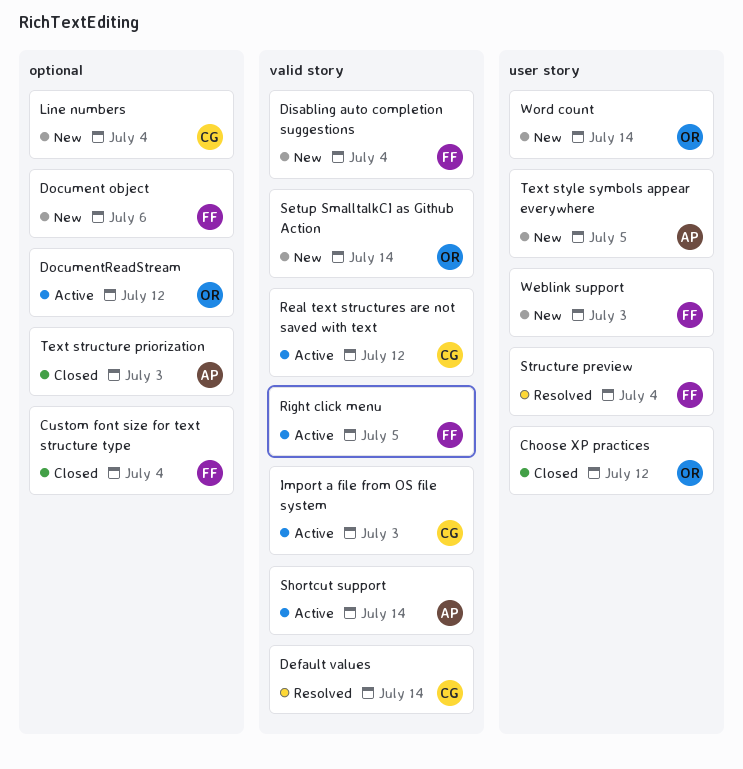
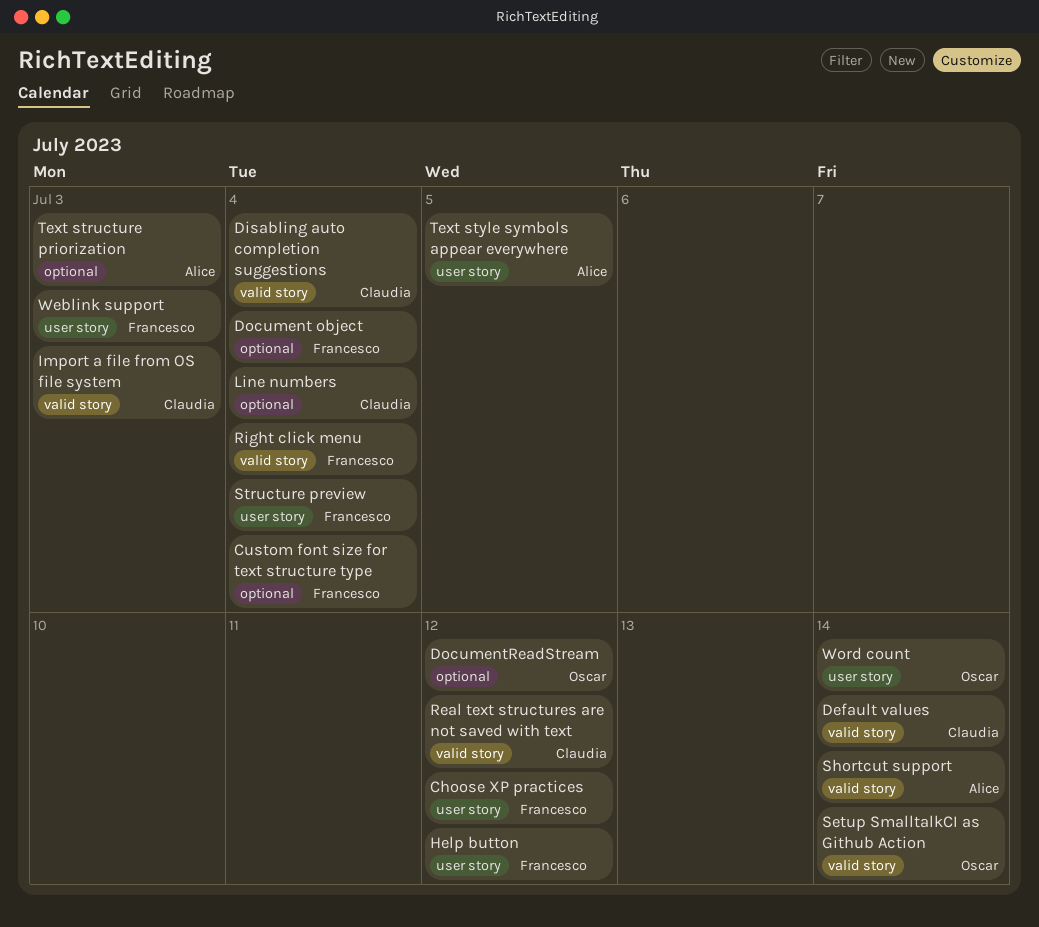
Choose XP practices, owner: Oscar -> Francesco
Disabling auto completion suggestions, owner: Francesco -> Claudia
Document object, due: Jul 6 -> Jul 4
Help button: none -> present
Right click menu, due: Jul 5 -> Jul 4

